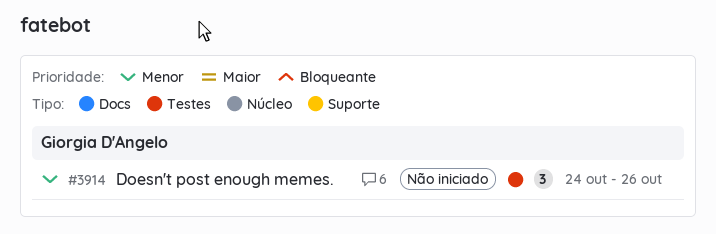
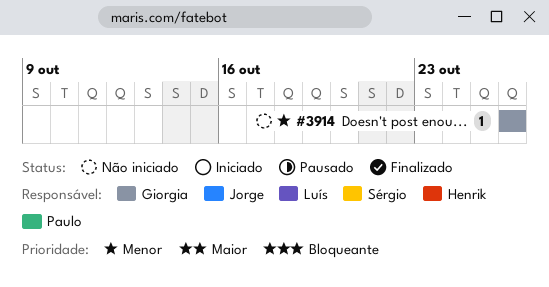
#3914, estimate: 3 -> 1
#3914, start: Oct 24 -> Oct 26

